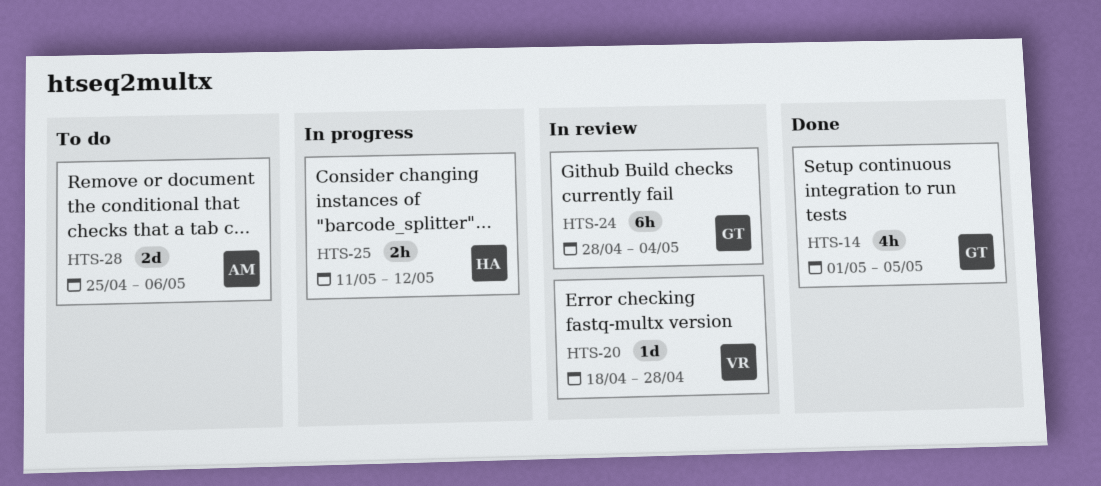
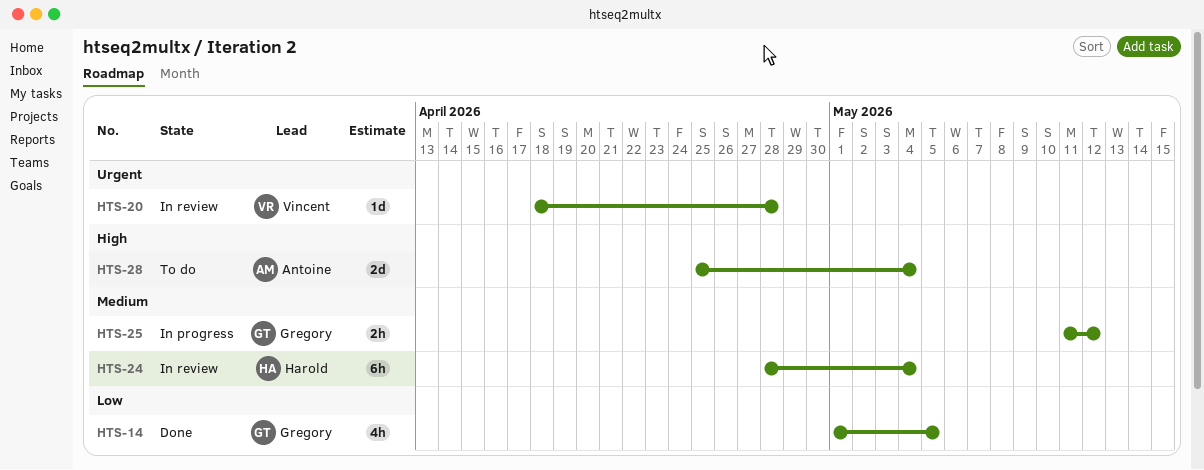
HTS-24, owner: Gregory -> Harold
HTS-25, owner: Harold -> Gregory
HTS-28, due: May 6 -> May 4

